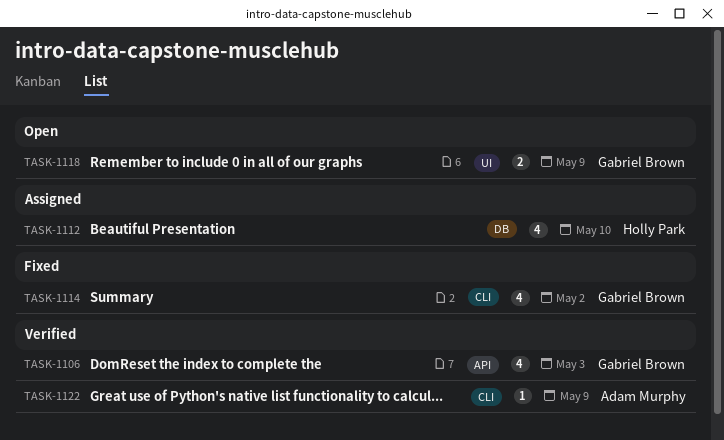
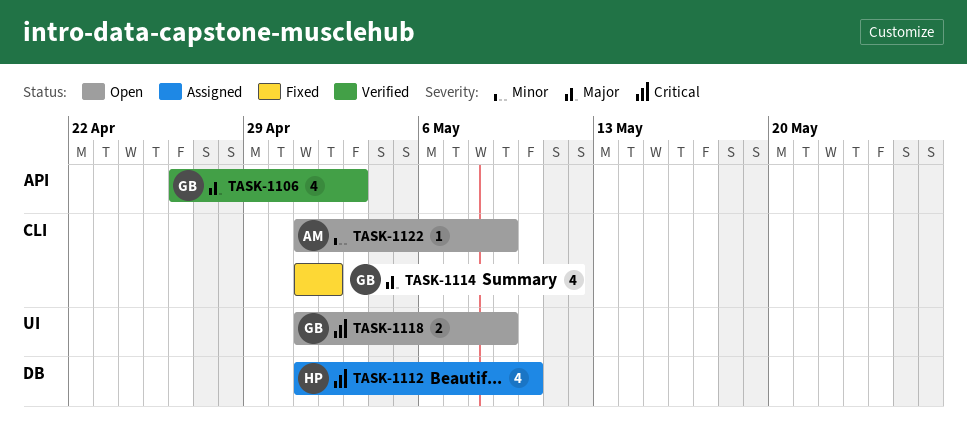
TASK-1122, status: Verified -> Open

